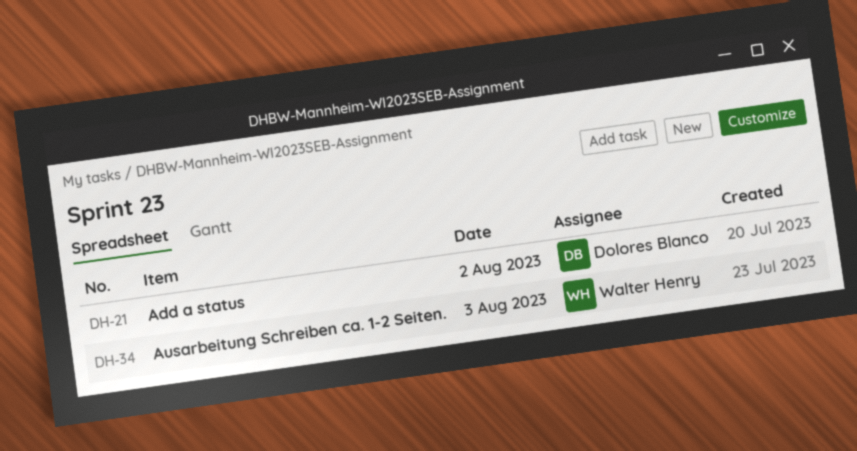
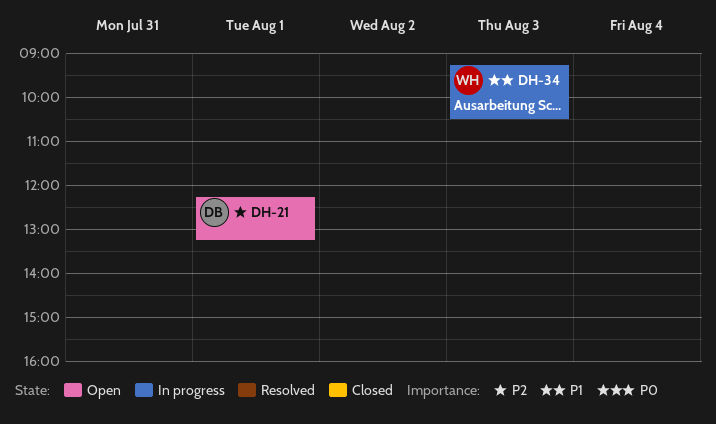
DH-21, day: Aug 2 -> Aug 1

